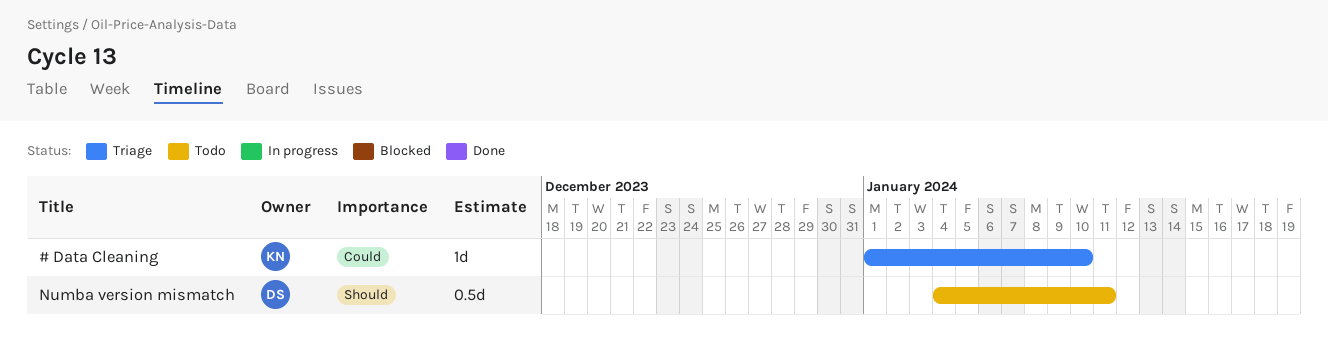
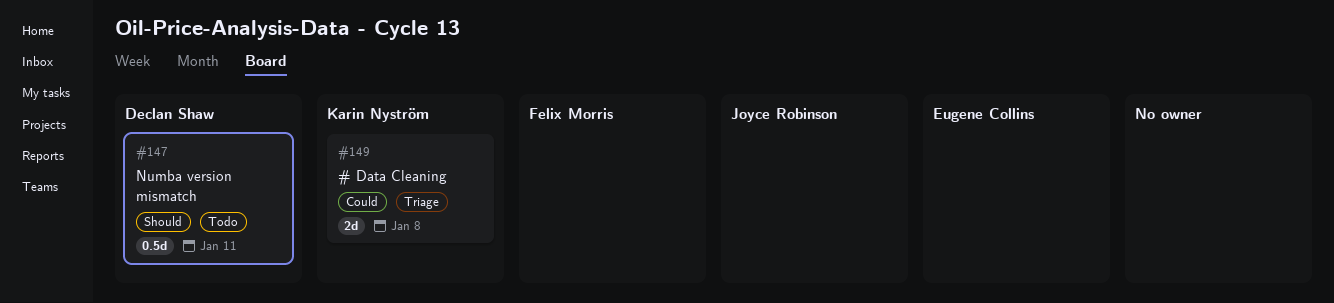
# Data Cleaning, estimate: 1d -> 2d
# Data Cleaning, due: Jan 10 -> Jan 8

